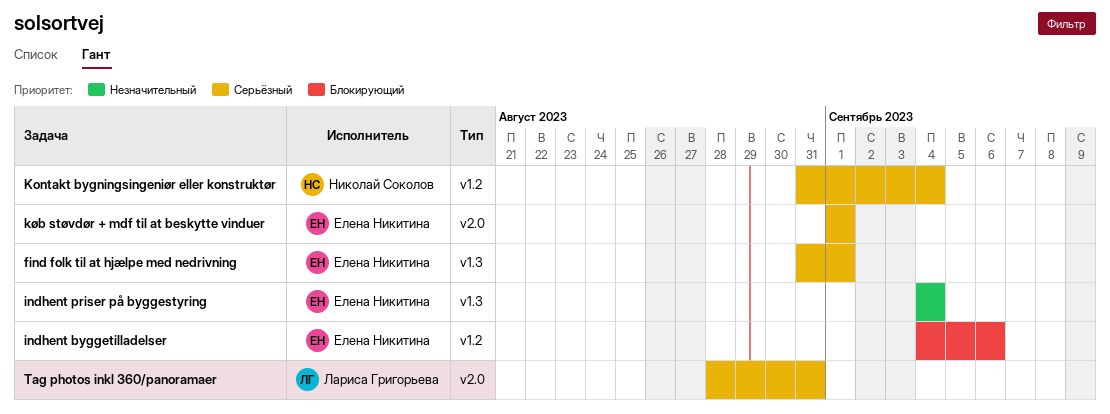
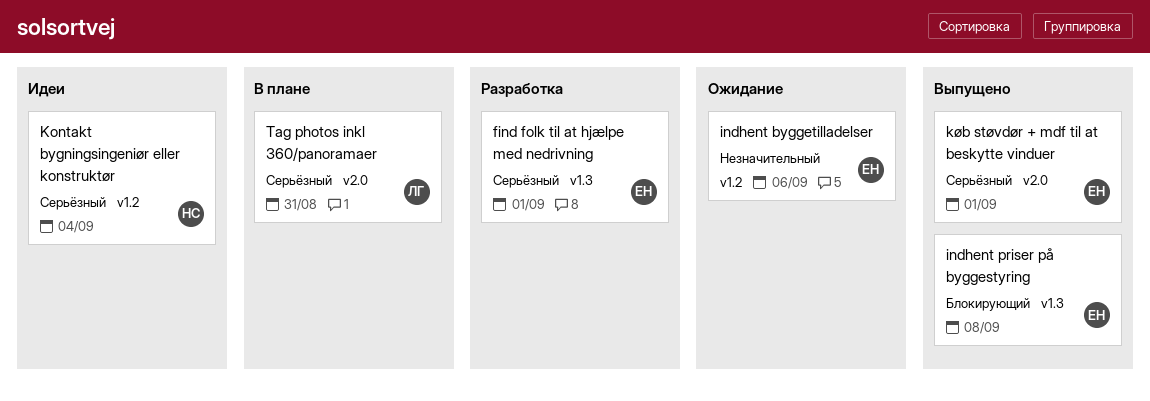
indhent byggetilladelser, priority: Блокирующий -> Незначительный
indhent priser på byggestyring, priority: Незначительный -> Блокирующий
indhent priser på byggestyring, due: Sep 4 -> Sep 8

